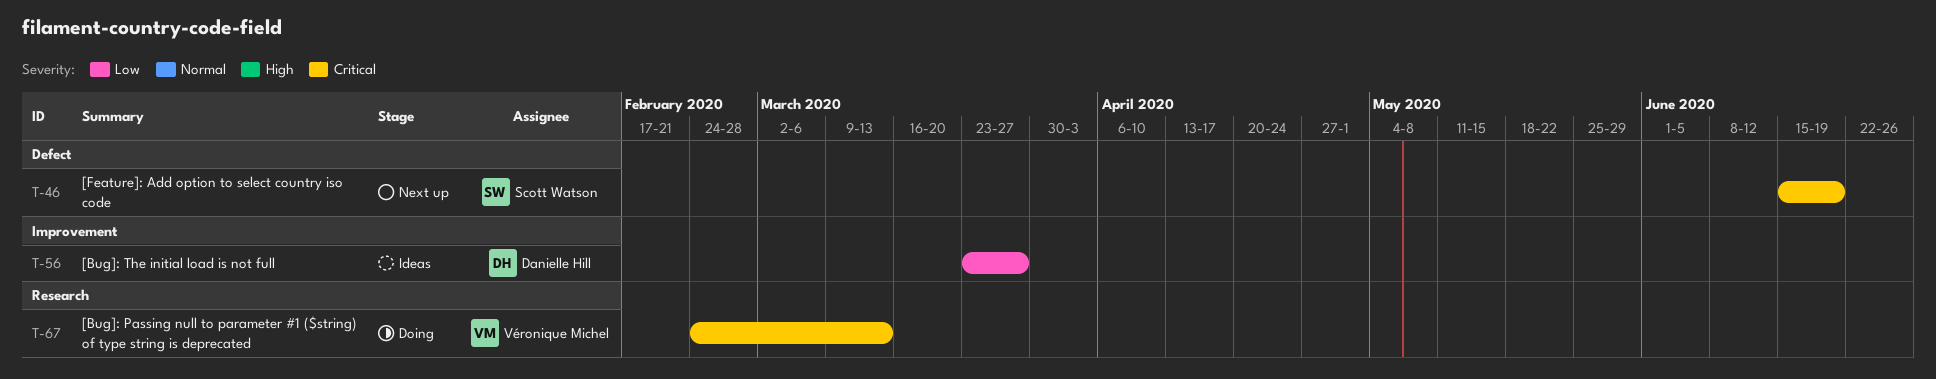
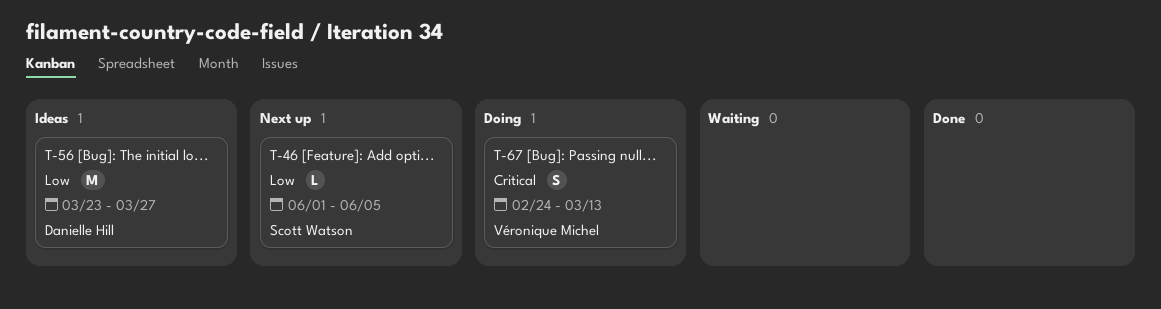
T-46, priority: Critical -> Low
T-46, start: Jun 15 -> Jun 1
T-46, due: Jun 19 -> Jun 5

